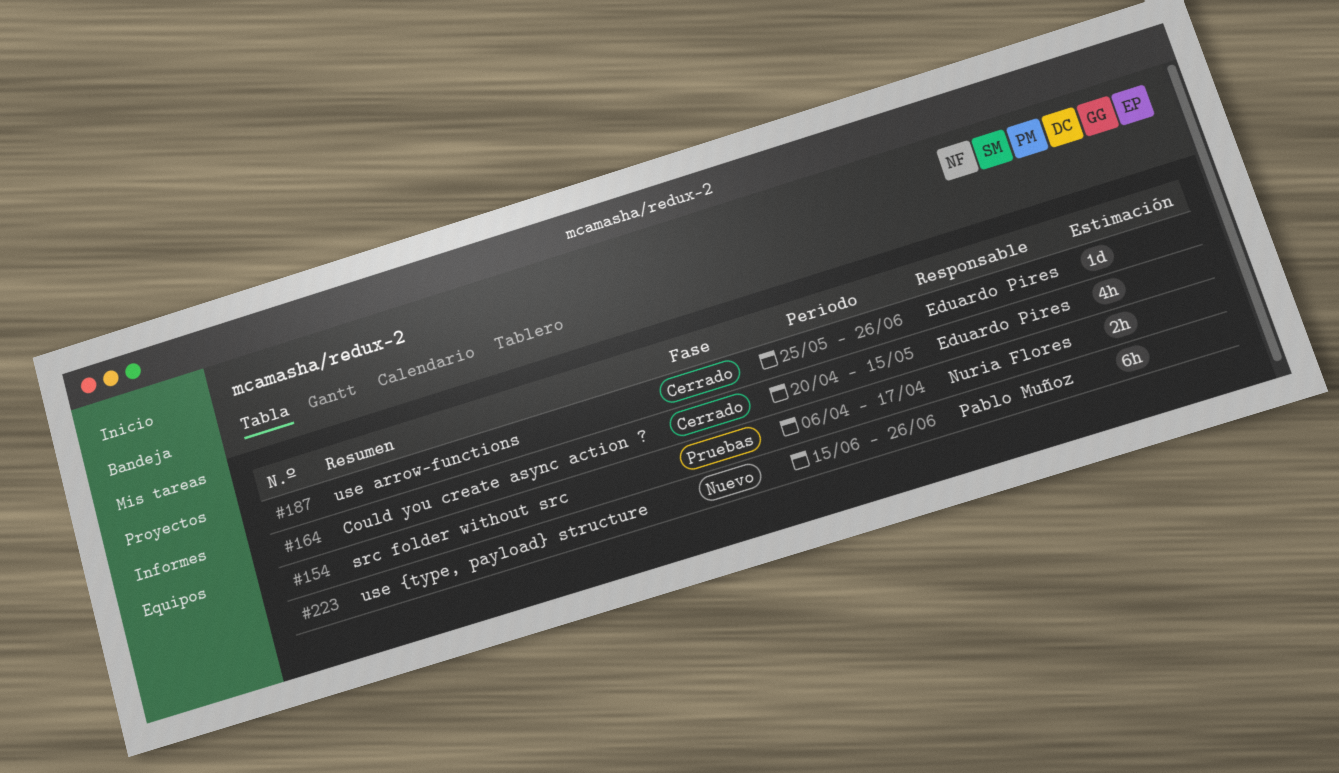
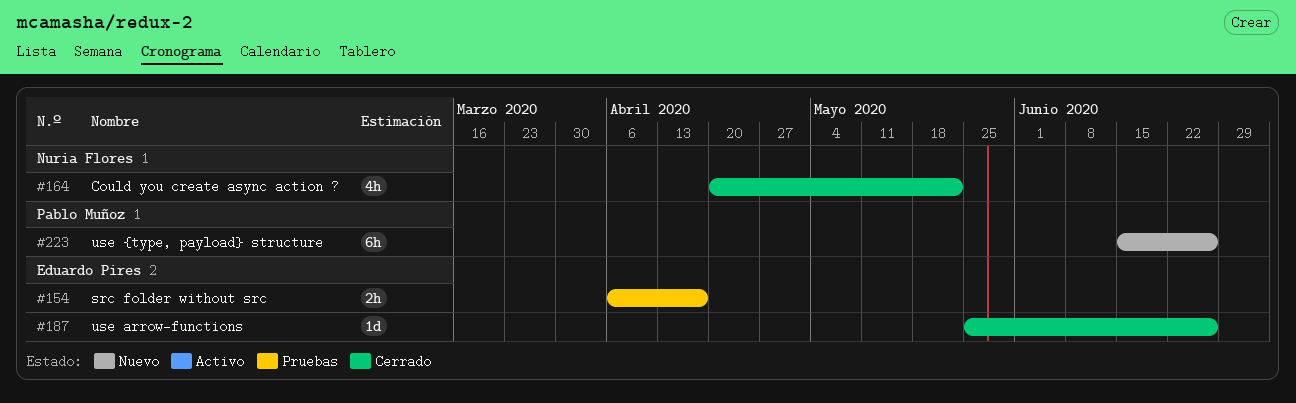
#154, owner: Nuria Flores -> Eduardo Pires
#164, owner: Eduardo Pires -> Nuria Flores
#164, due: May 15 -> May 22

